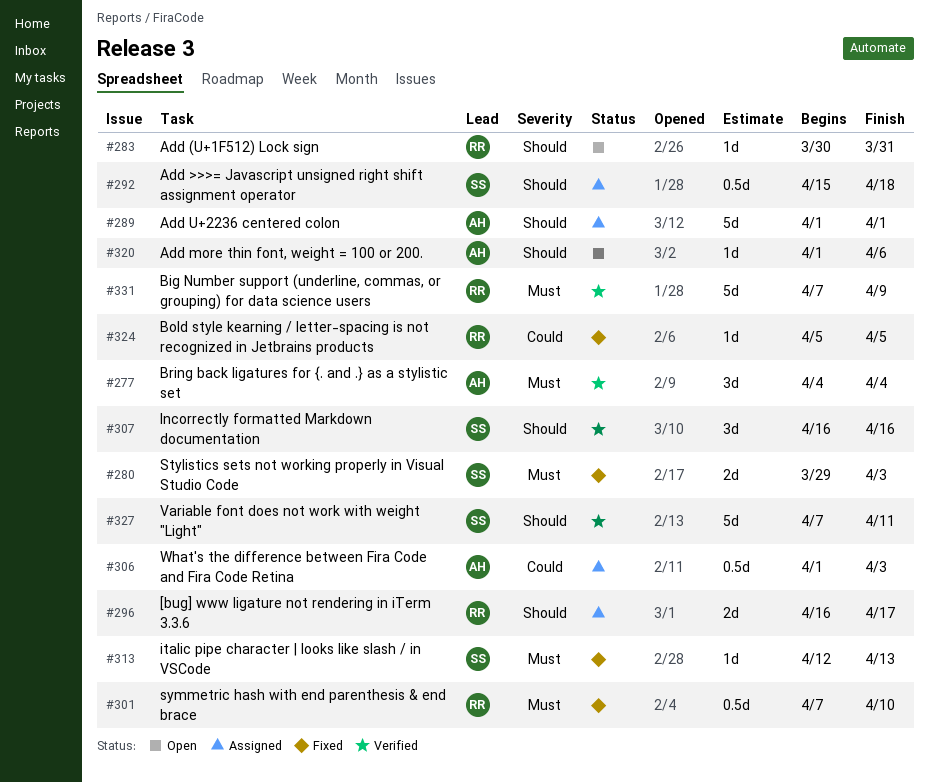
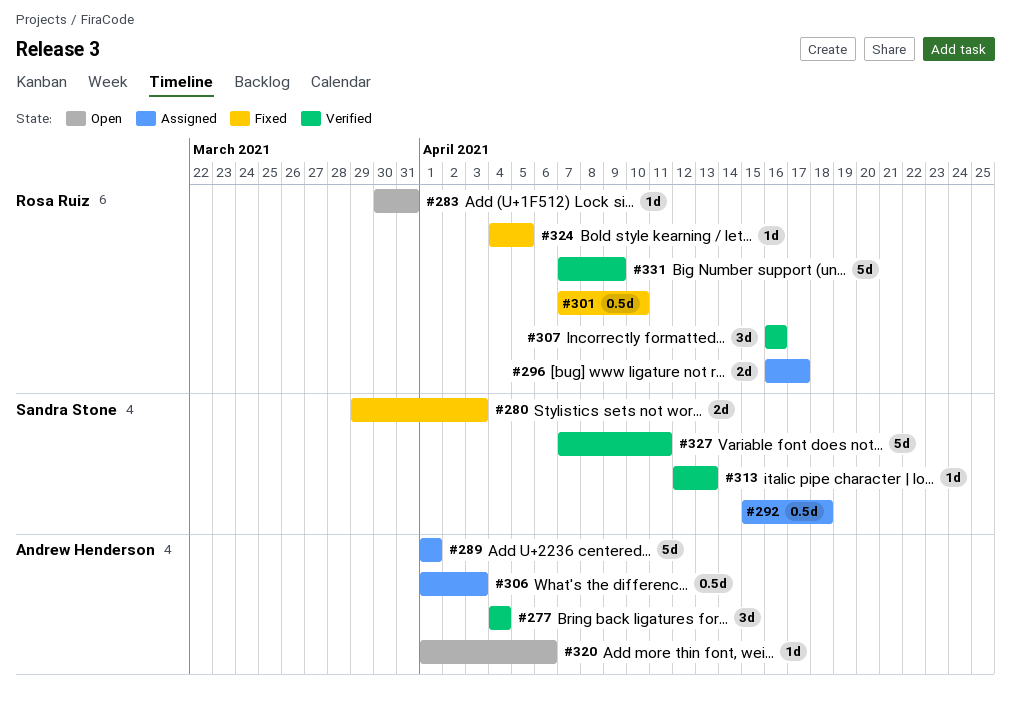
#307, owner: Sandra Stone -> Rosa Ruiz
#313, status: Fixed -> Verified
#324, start: Apr 5 -> Apr 4

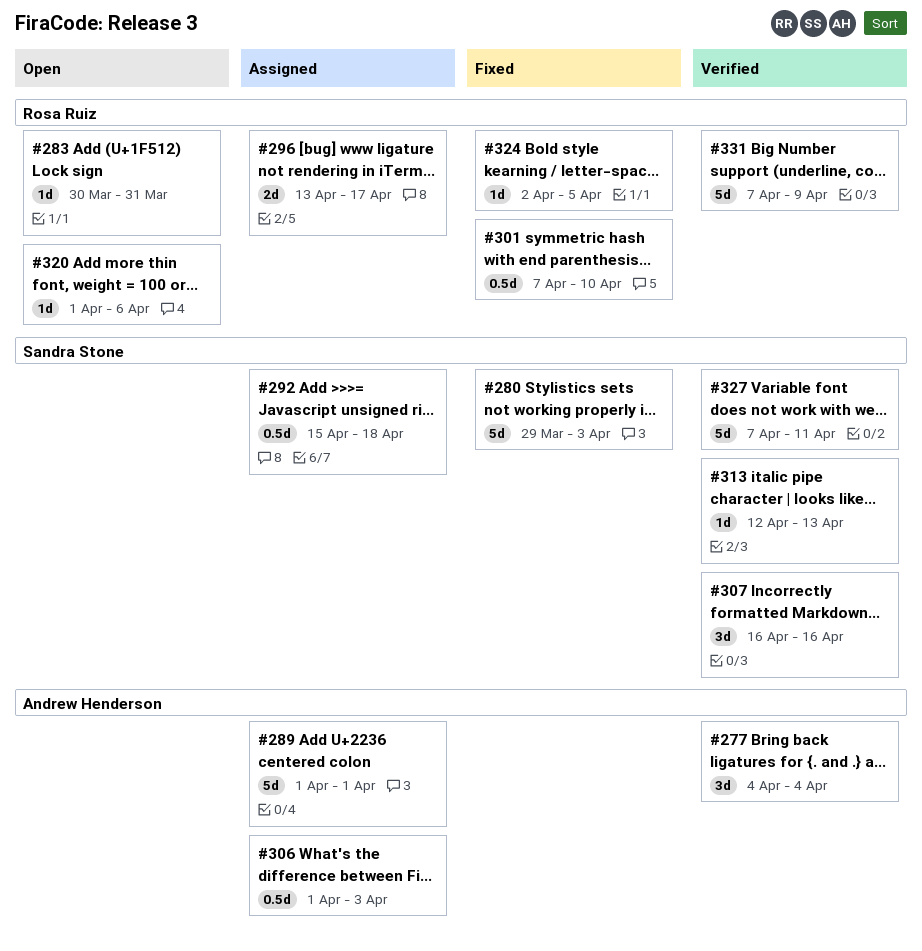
#280, estimate: 2d -> 5d
#296, start: Apr 16 -> Apr 13
#307, owner: Rosa Ruiz -> Sandra Stone
#320, owner: Andrew Henderson -> Rosa Ruiz
#324, start: Apr 4 -> Apr 2

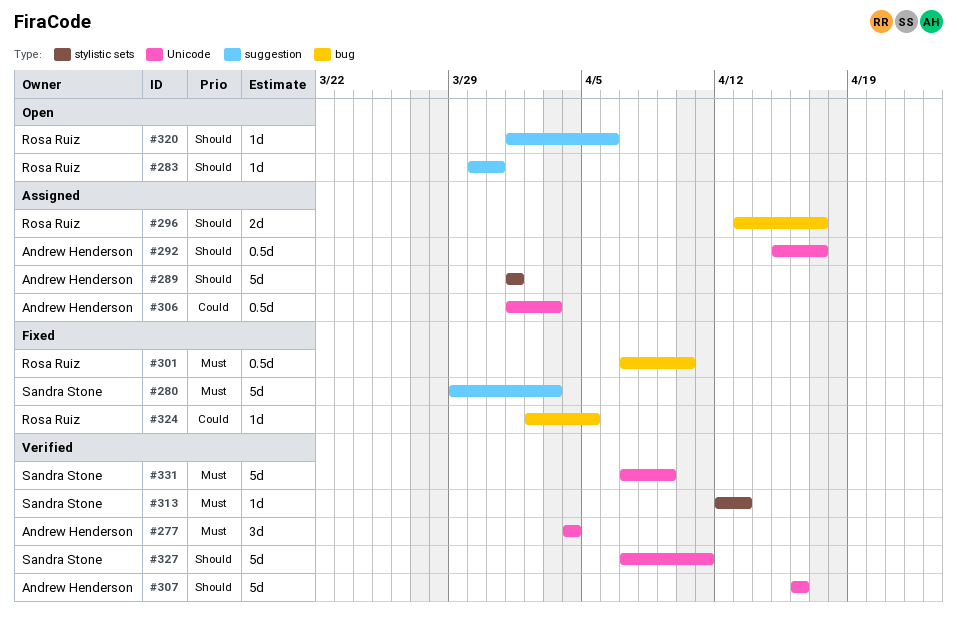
#292, owner: Sandra Stone -> Andrew Henderson
#292, due: Apr 18 -> Apr 17
#307, owner: Sandra Stone -> Andrew Henderson
#307, estimate: 3d -> 5d
#331, owner: Rosa Ruiz -> Sandra Stone

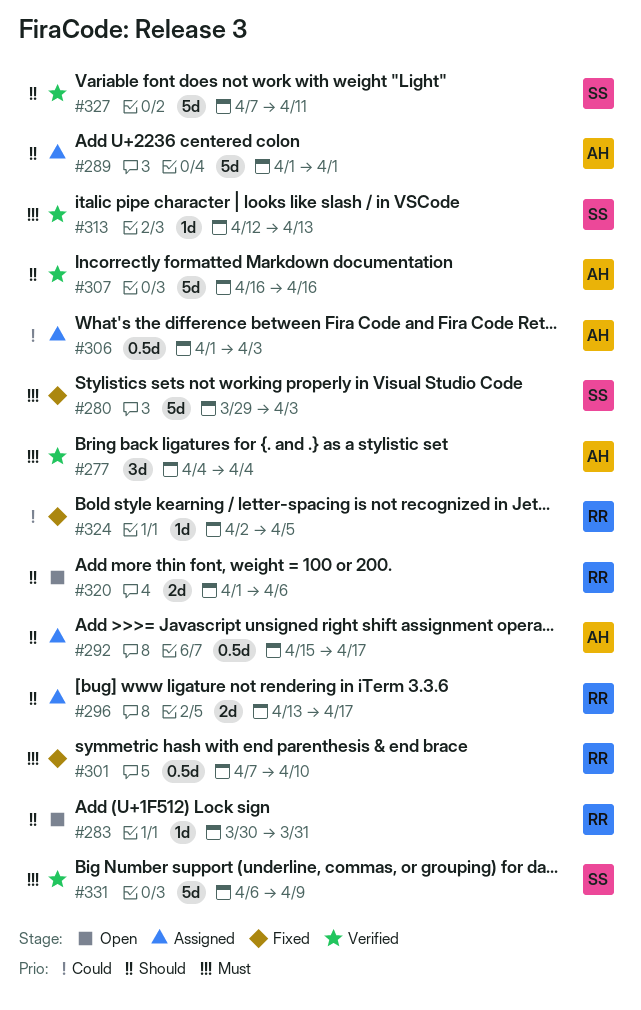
#320, estimate: 1d -> 2d
#331, start: Apr 7 -> Apr 6

